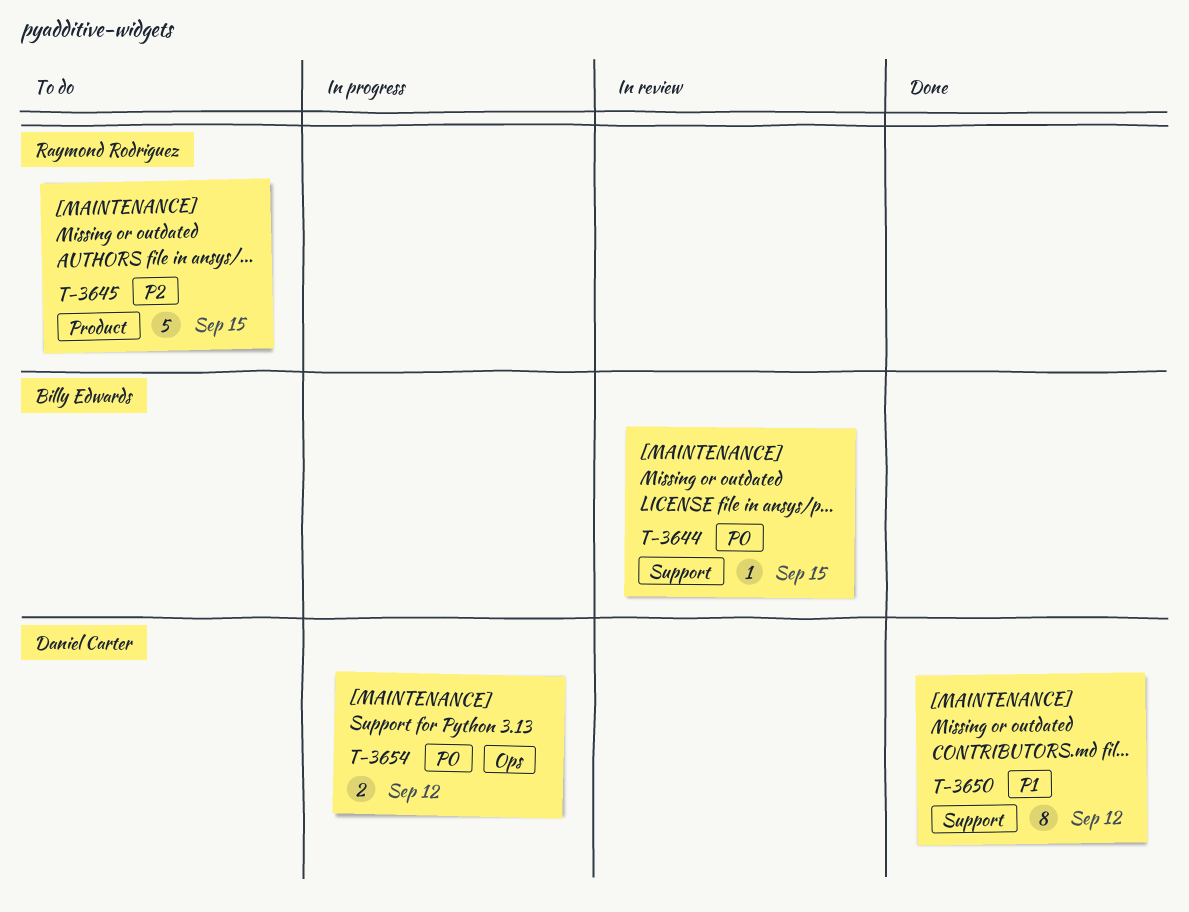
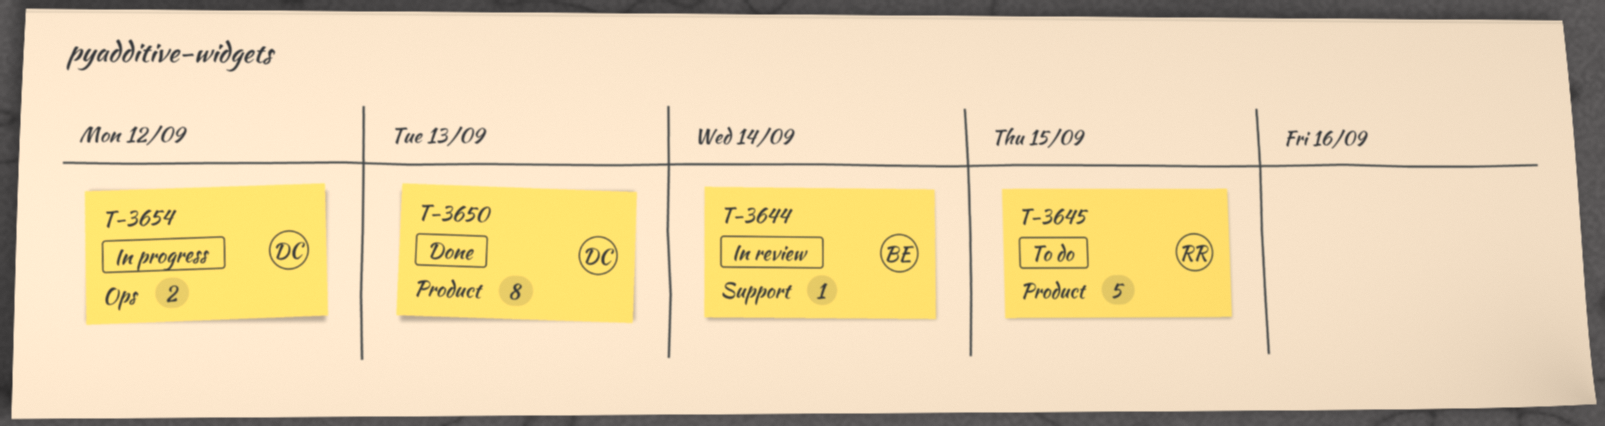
T-3644, due: Sep 15 -> Sep 14
T-3650, label: Support -> Product
T-3650, due: Sep 12 -> Sep 13

